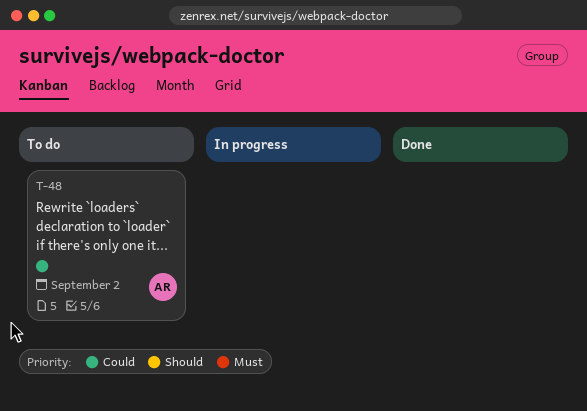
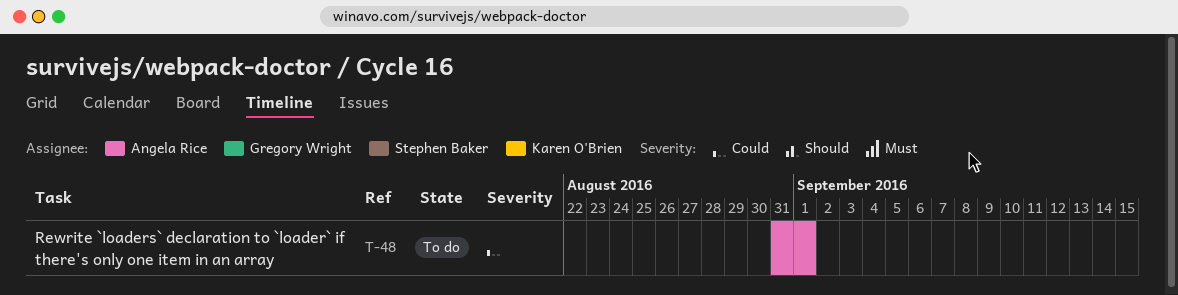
T-48, due: Sep 2 -> Sep 1

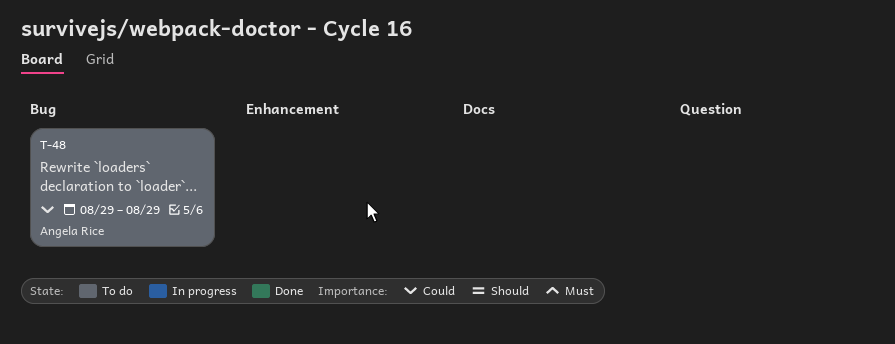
T-48, start: Aug 31 -> Aug 29
T-48, due: Sep 1 -> Aug 29

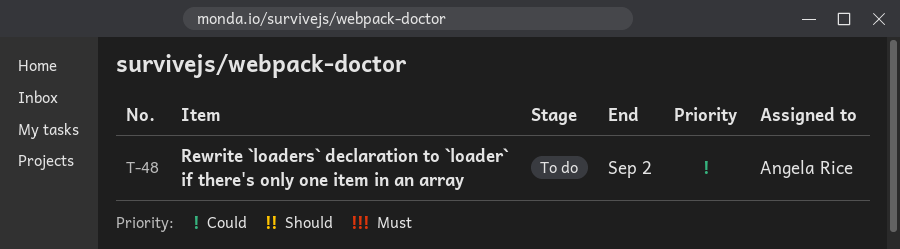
T-48, due: Aug 29 -> Sep 2

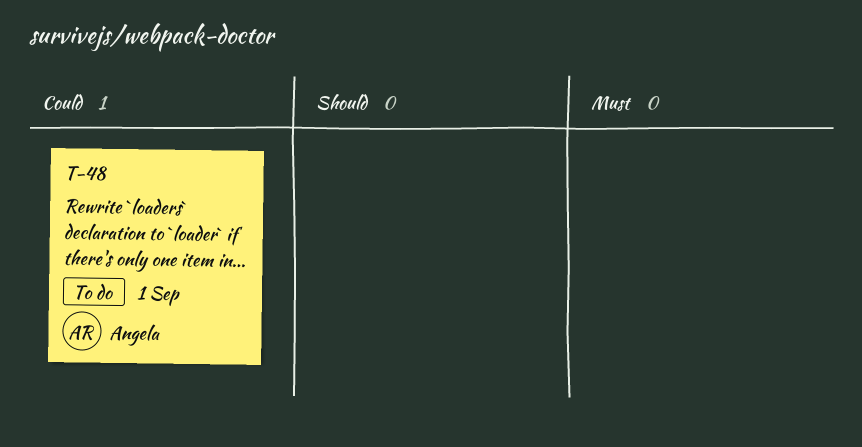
T-48, due: Sep 2 -> Sep 1

